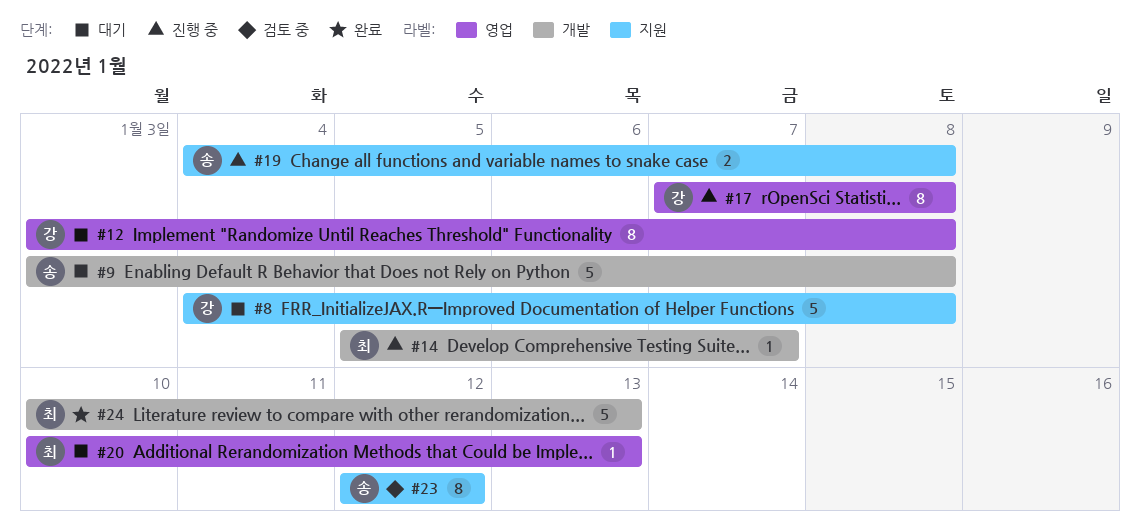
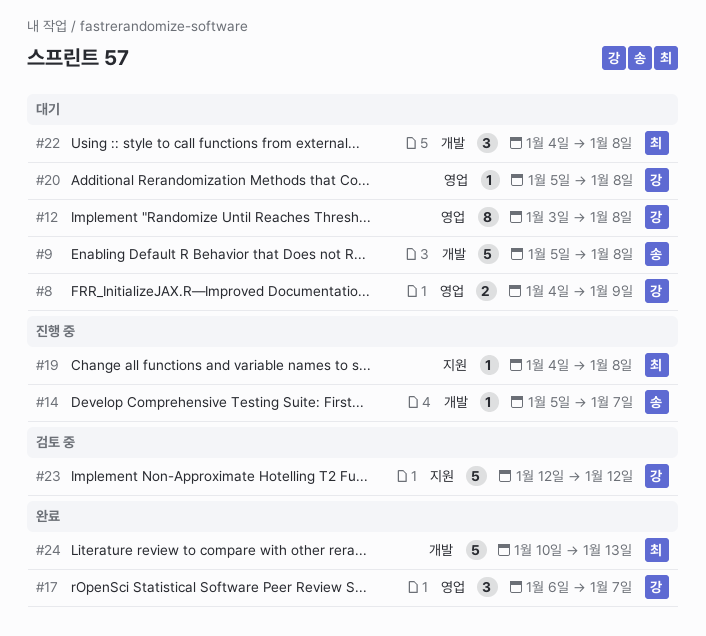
#8, label: 지원 -> 영업
#8, estimate: 5 -> 2
#8, due: Jan 8 -> Jan 9
#9, start: Jan 3 -> Jan 5
#14, owner: 최 -> 송
#17, status: 진행 중 -> 완료
#17, estimate: 8 -> 3
#17, start: Jan 7 -> Jan 6
#17, due: Jan 8 -> Jan 7
#19, owner: 송 -> 최
#19, estimate: 2 -> 1
#20, owner: 최 -> 강
#20, start: Jan 10 -> Jan 5
#20, due: Jan 13 -> Jan 8
#22: none -> present
#23, owner: 송 -> 강
#23, estimate: 8 -> 5

